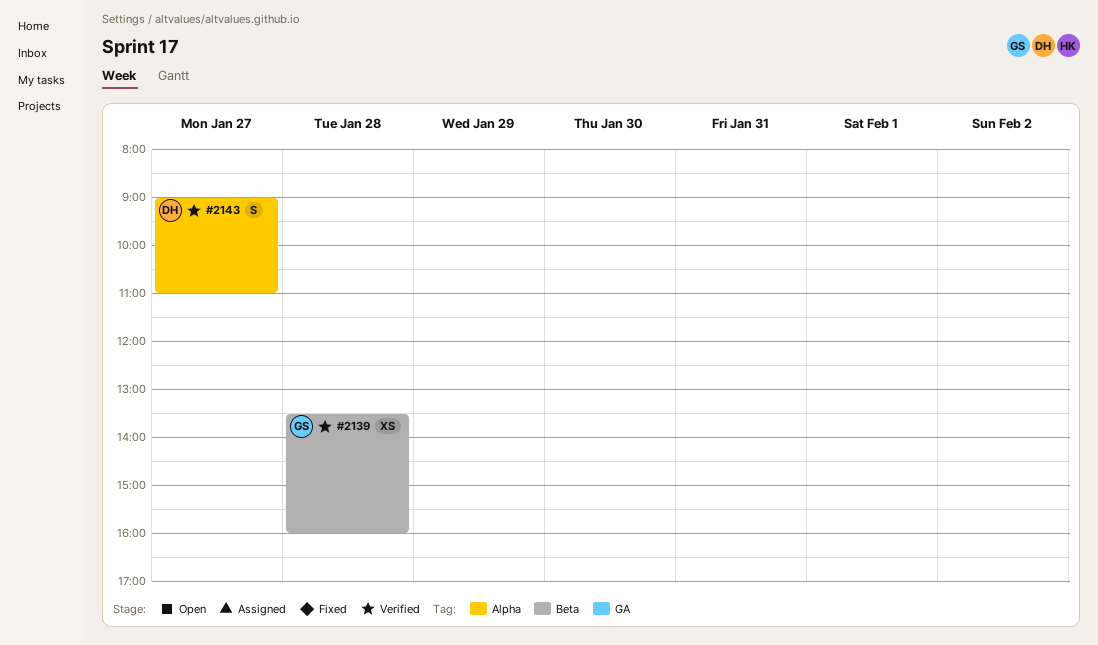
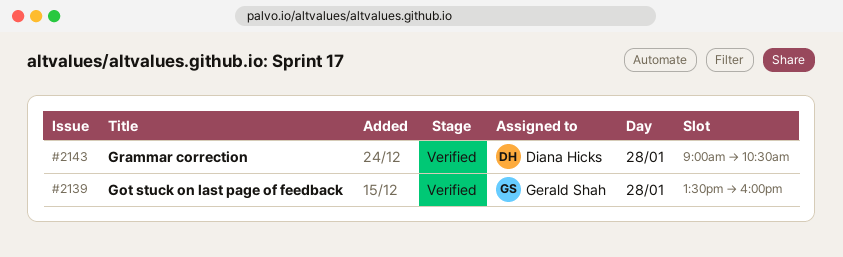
#2143, day: Jan 27 -> Jan 28
#2143, ends: 11:00 -> 10:30

